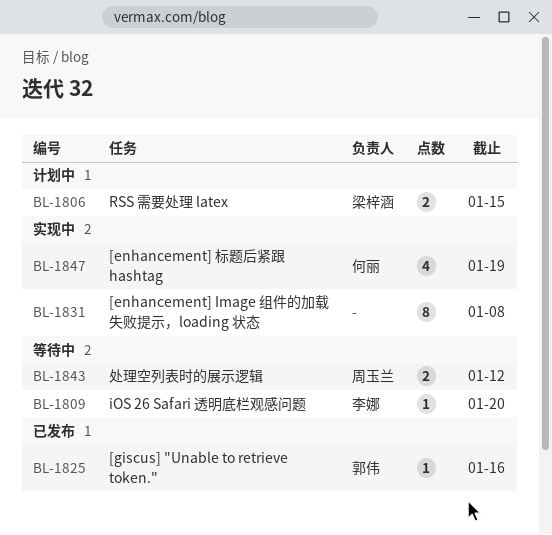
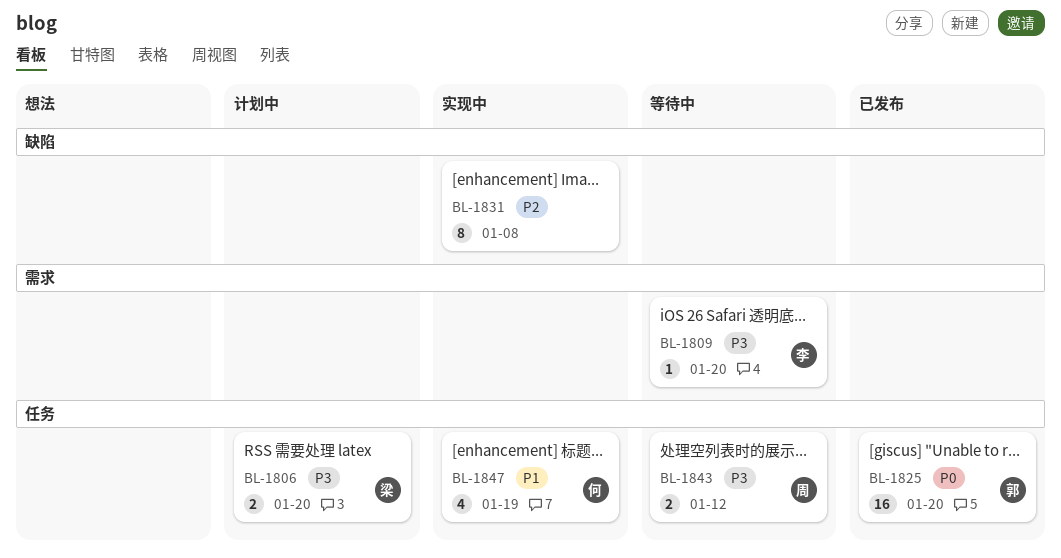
BL-1806, due: Jan 15 -> Jan 20
BL-1825, estimate: 1 -> 16
BL-1825, due: Jan 16 -> Jan 20

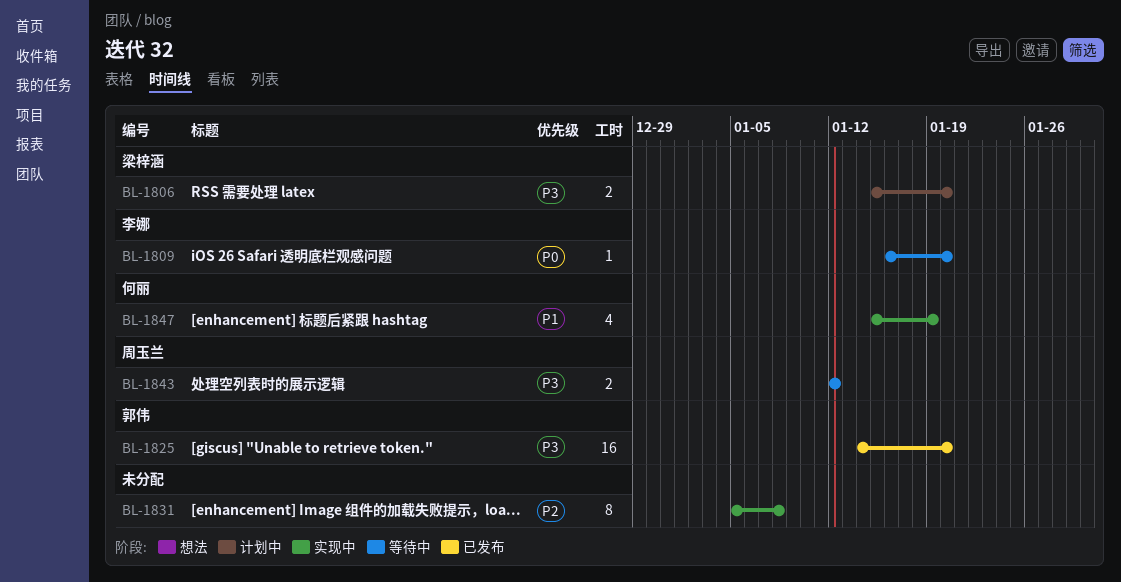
BL-1809, priority: P3 -> P0
BL-1825, priority: P0 -> P3

